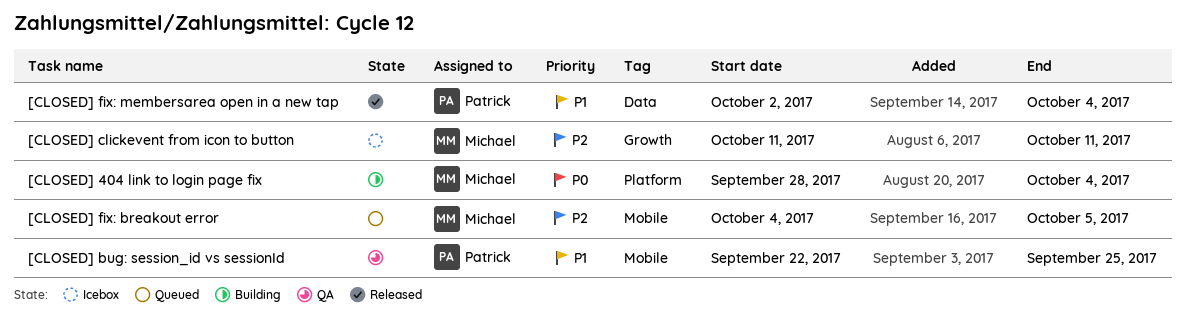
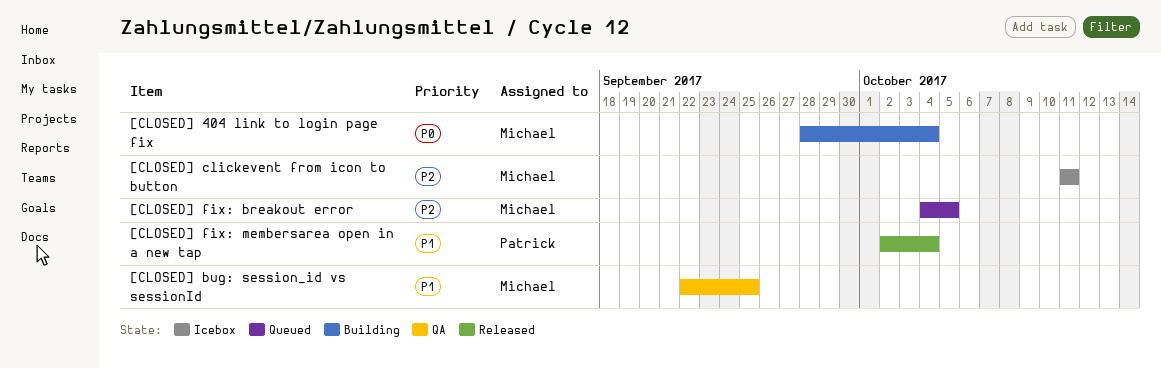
[CLOSED] bug: session_id vs sessionId, owner: Patrick -> Michael

